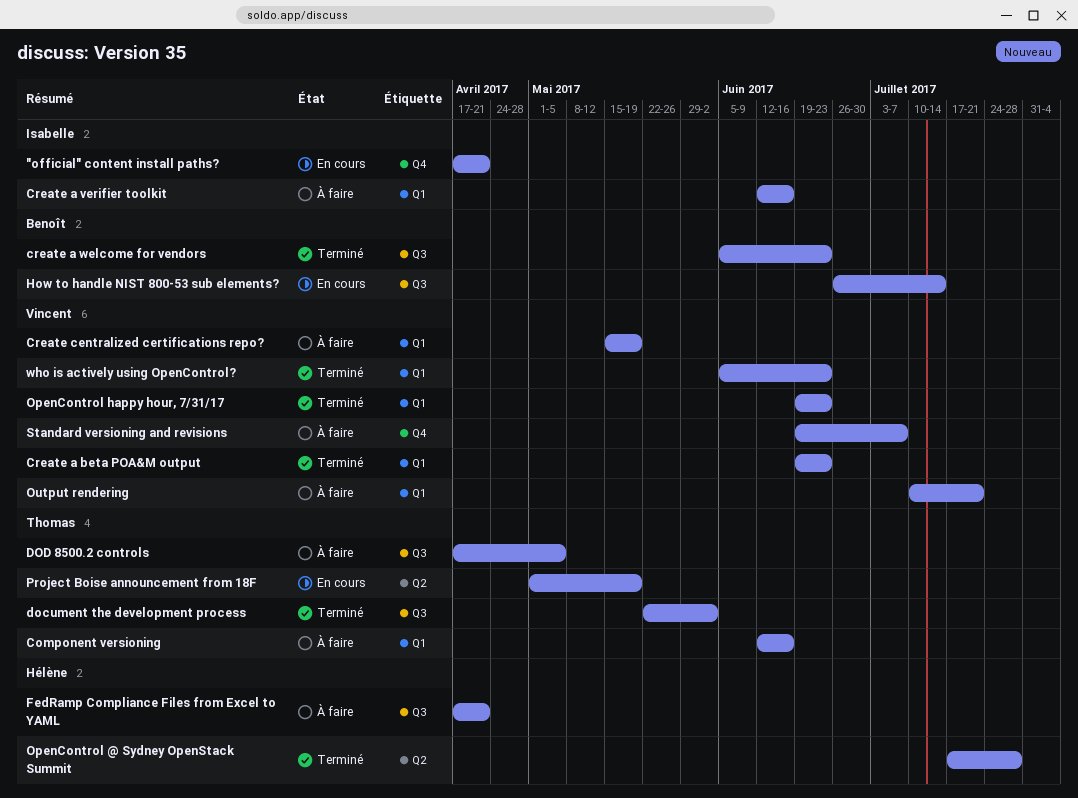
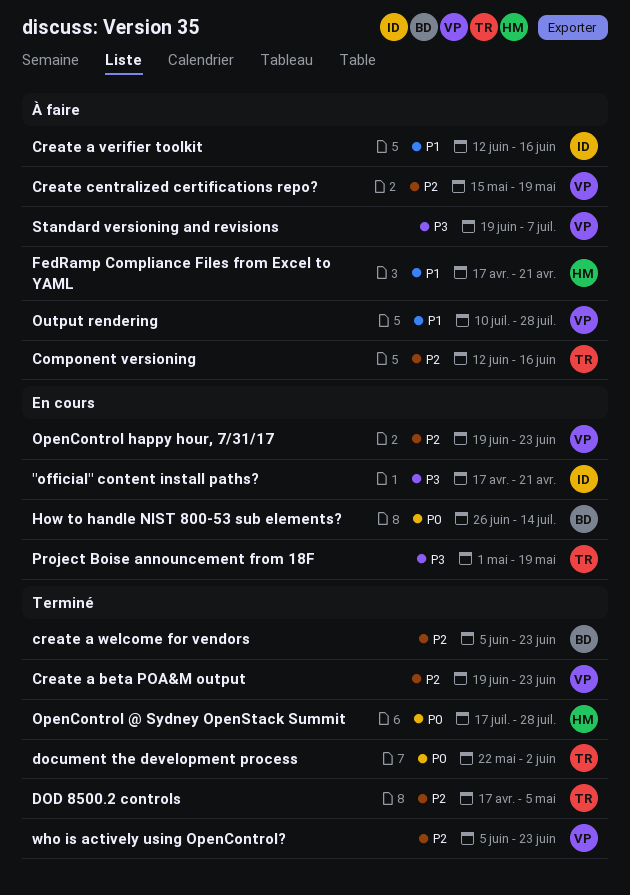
DOD 8500.2 controls, status: À faire -> Terminé
OpenControl happy hour, 7/31/17, status: Terminé -> En cours
Output rendering, due: Jul 21 -> Jul 28

